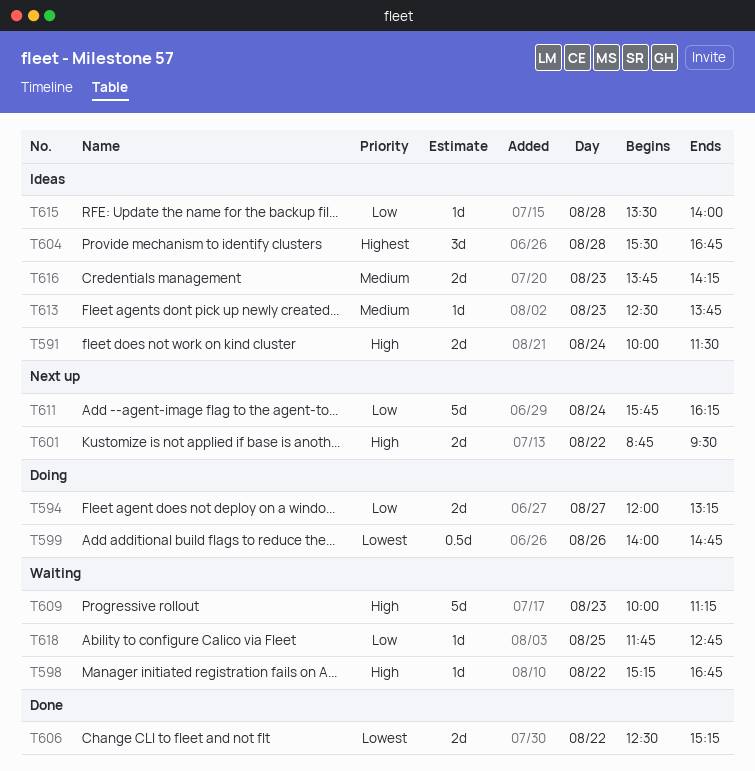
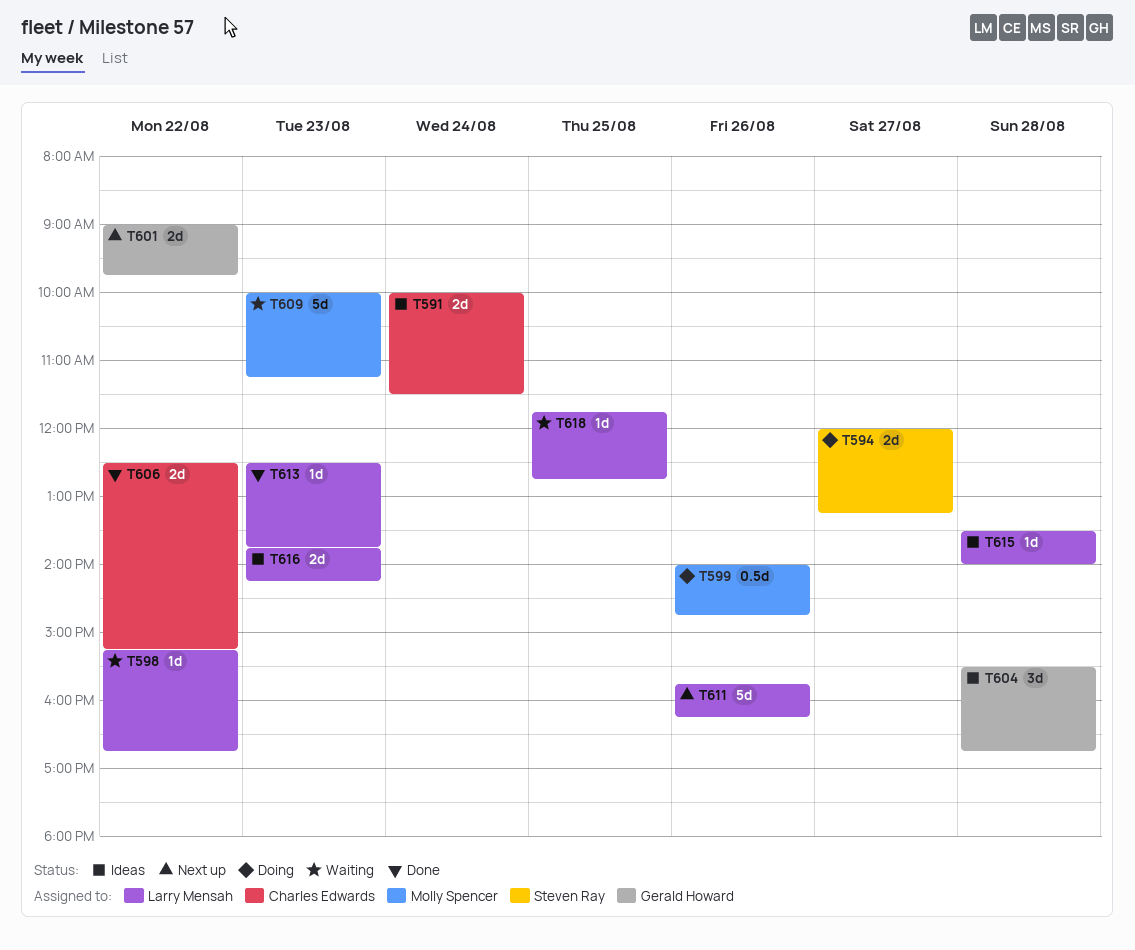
T601, begins: 08:45 -> 09:00
T601, ends: 09:30 -> 09:45
T611, day: Aug 24 -> Aug 26
T613, status: Ideas -> Done

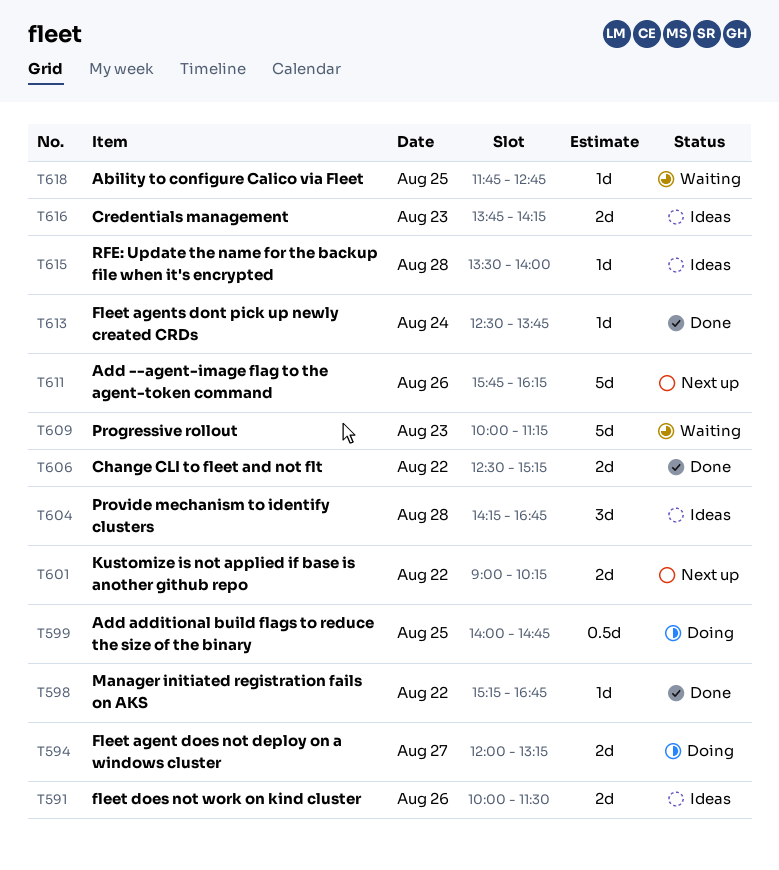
T591, day: Aug 24 -> Aug 26
T598, status: Waiting -> Done
T599, day: Aug 26 -> Aug 25
T601, ends: 09:45 -> 10:15
T604, begins: 15:30 -> 14:15
T613, day: Aug 23 -> Aug 24

